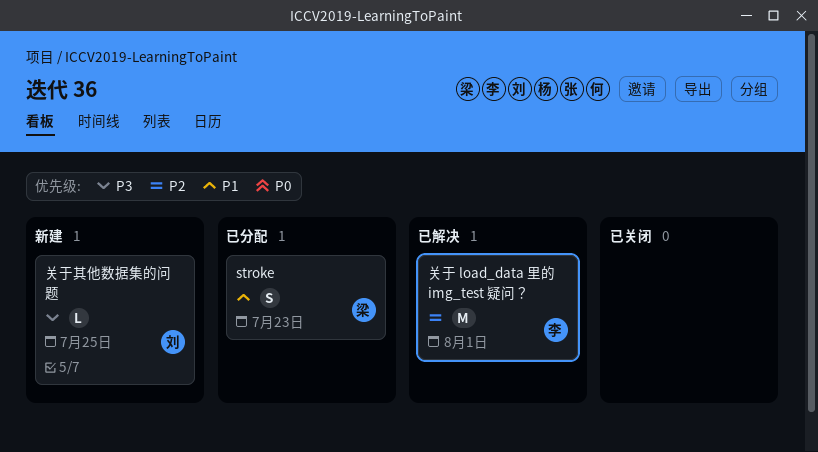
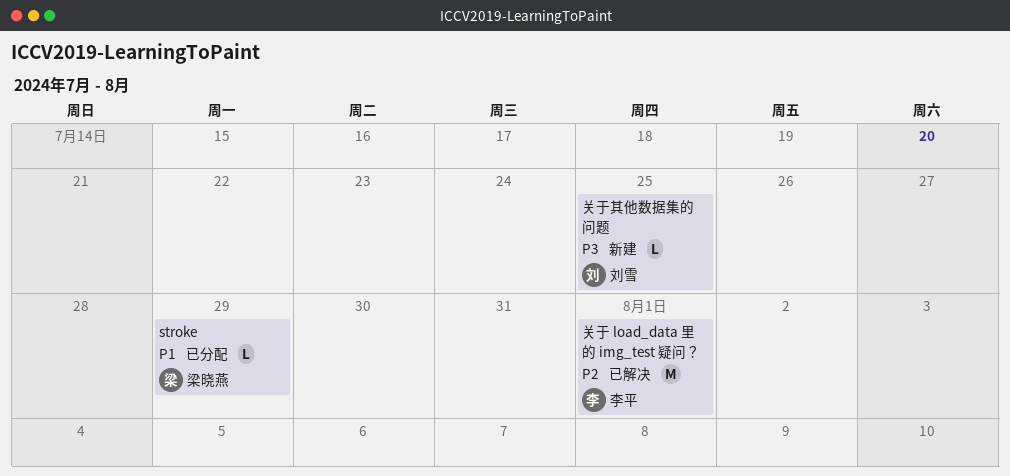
stroke, estimate: S -> L
stroke, due: Jul 23 -> Jul 29

